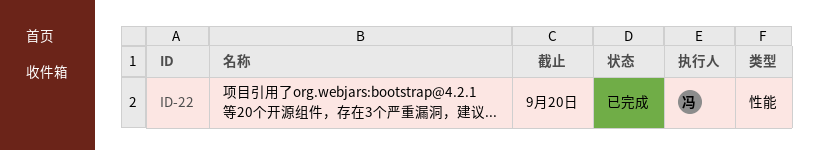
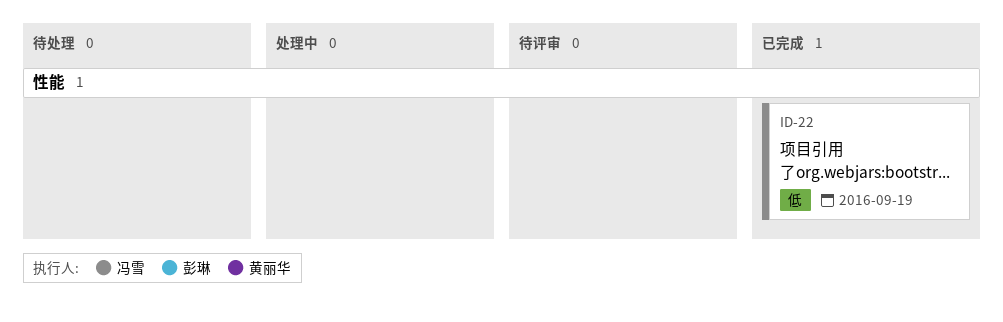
ID-22, due: Sep 20 -> Sep 19

